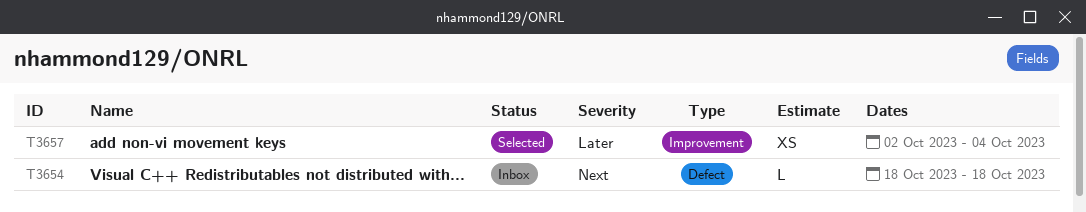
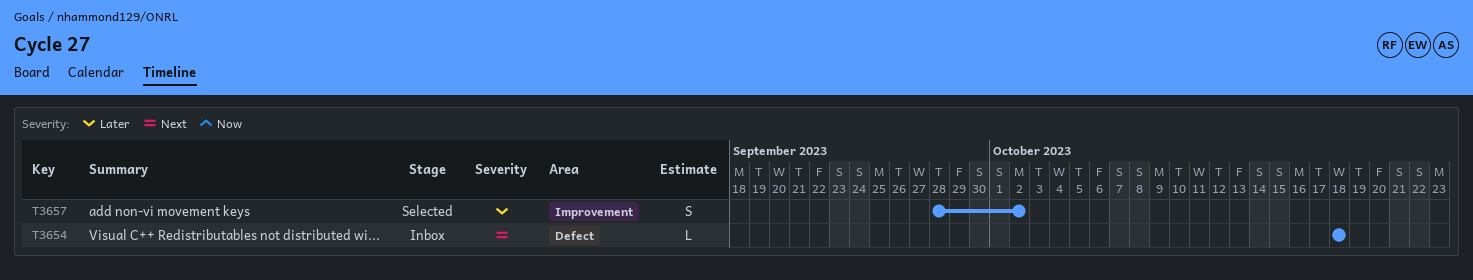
T3657, estimate: XS -> S
T3657, start: Oct 2 -> Sep 28
T3657, due: Oct 4 -> Oct 2

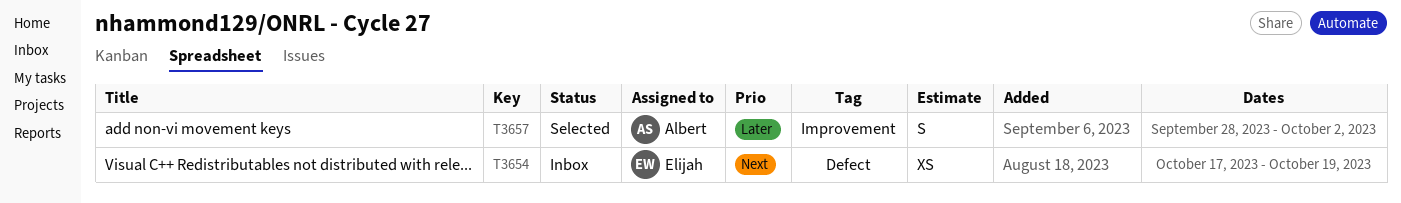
T3654, estimate: L -> XS
T3654, start: Oct 18 -> Oct 17
T3654, due: Oct 18 -> Oct 19

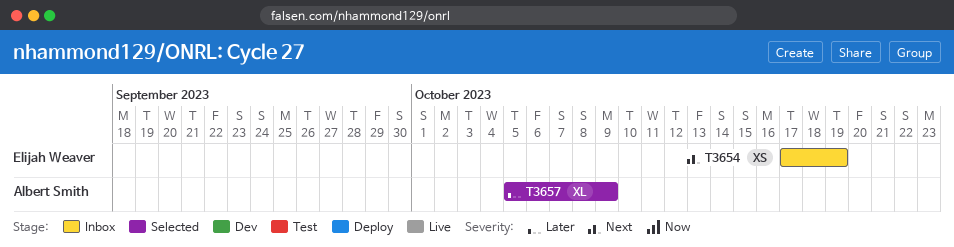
T3657, estimate: S -> XL
T3657, start: Sep 28 -> Oct 5
T3657, due: Oct 2 -> Oct 9

